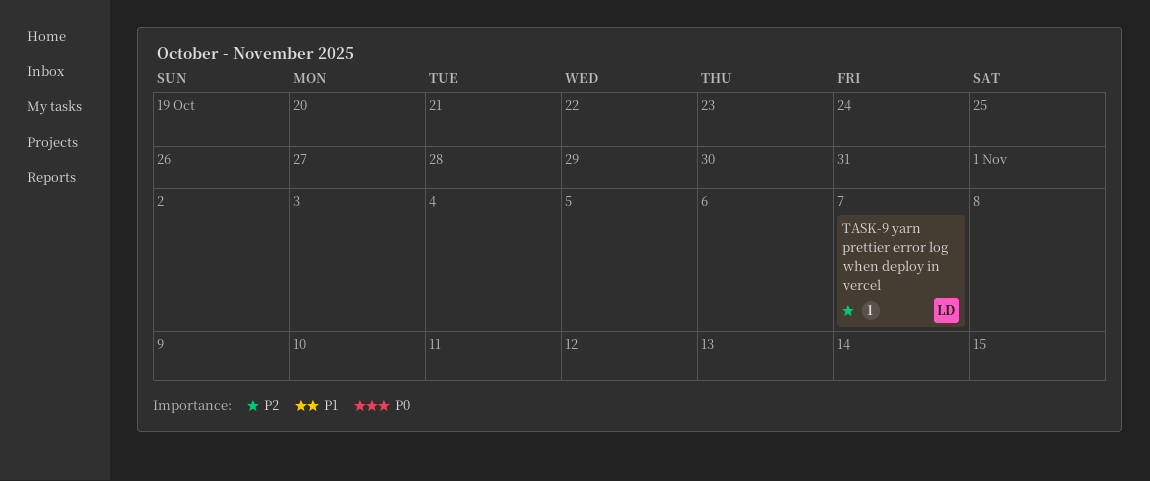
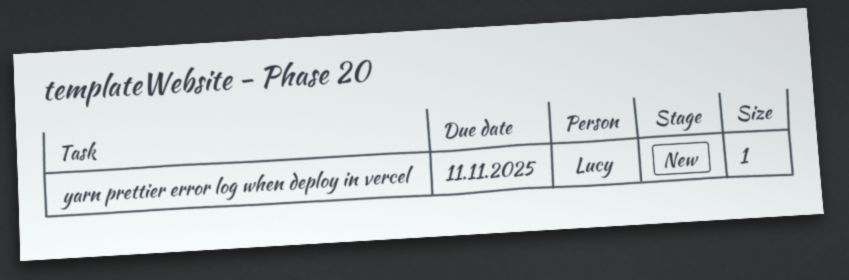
yarn prettier error log when deploy in vercel, due: Nov 7 -> Nov 11

